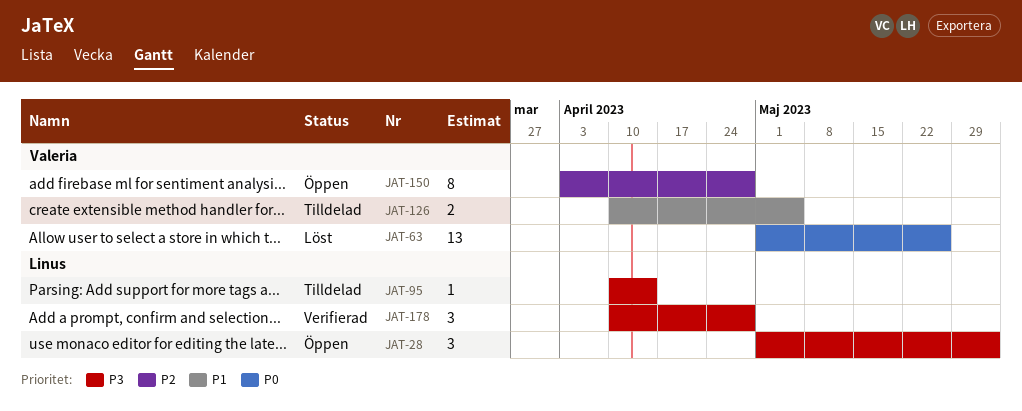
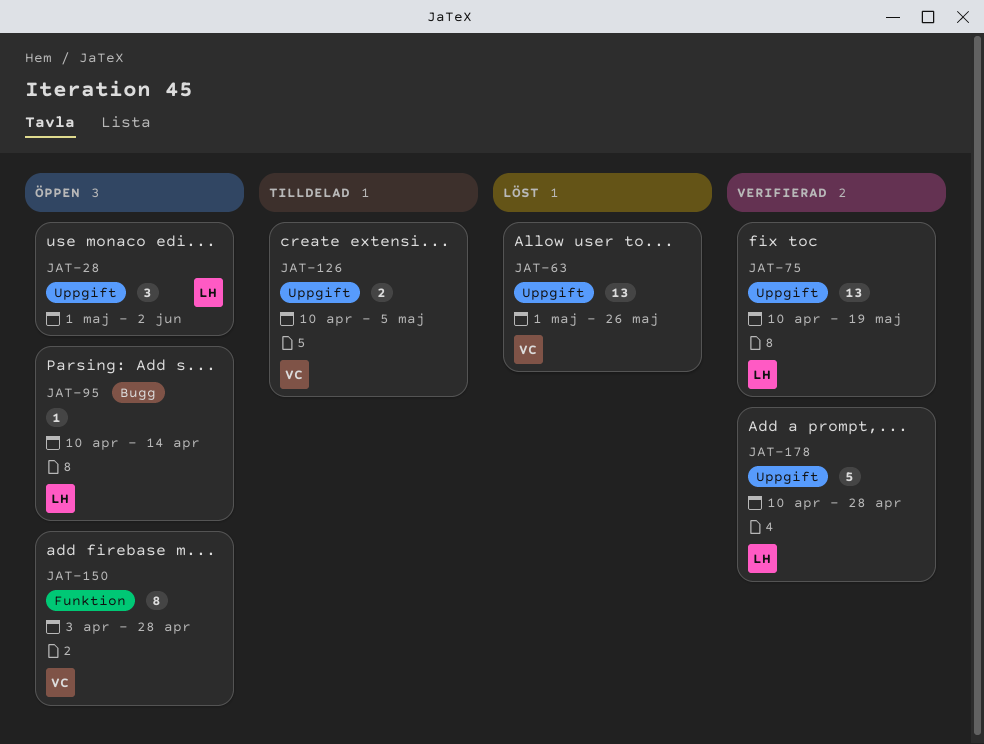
JAT-75: none -> present
JAT-95, status: Tilldelad -> Öppen
JAT-178, estimate: 3 -> 5

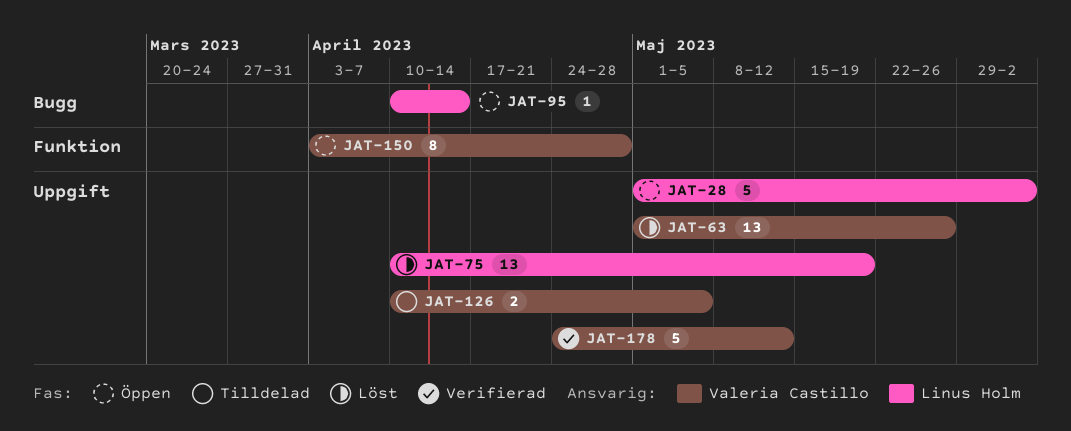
JAT-28, estimate: 3 -> 5
JAT-75, status: Verifierad -> Löst
JAT-178, owner: Linus Holm -> Valeria Castillo
JAT-178, start: Apr 10 -> Apr 24
JAT-178, due: Apr 28 -> May 12

